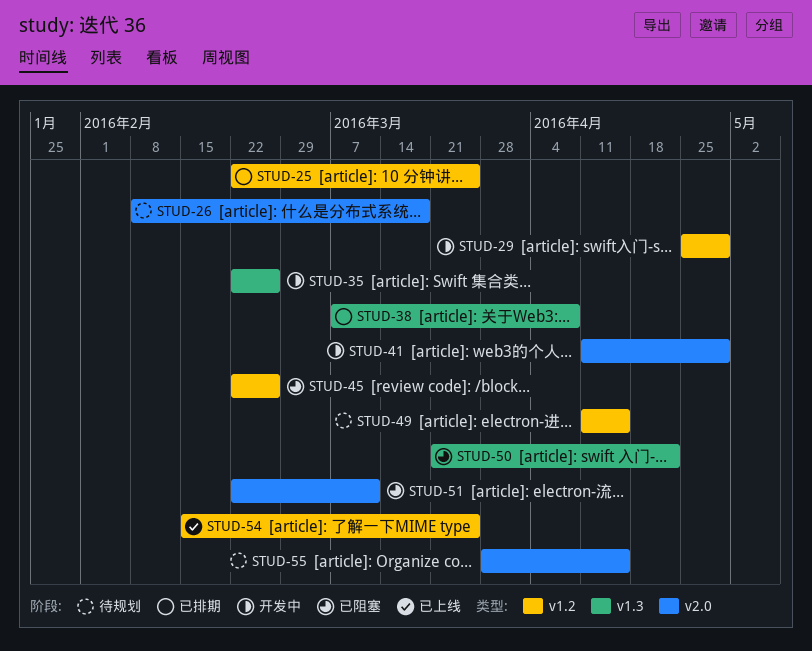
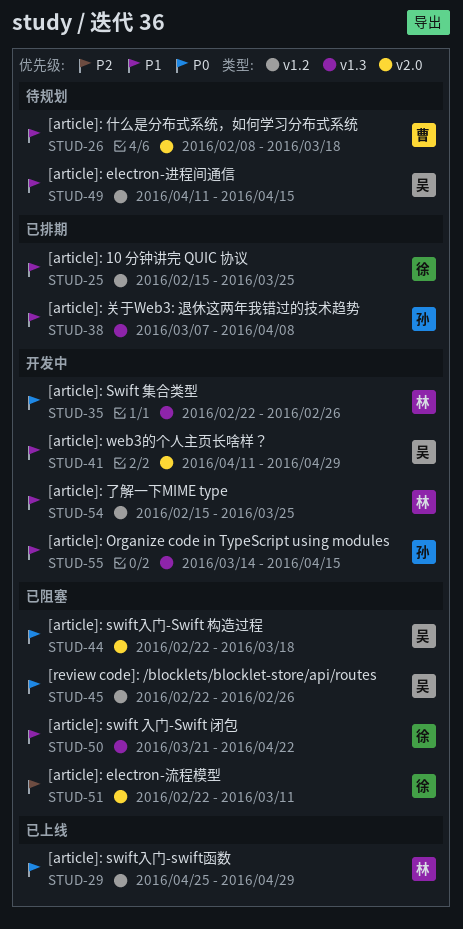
STUD-25, start: Feb 22 -> Feb 15
STUD-29, status: 开发中 -> 已上线
STUD-44: none -> present
STUD-54, status: 已上线 -> 开发中
STUD-55, status: 待规划 -> 开发中
STUD-55, label: v2.0 -> v1.3
STUD-55, start: Mar 28 -> Mar 14

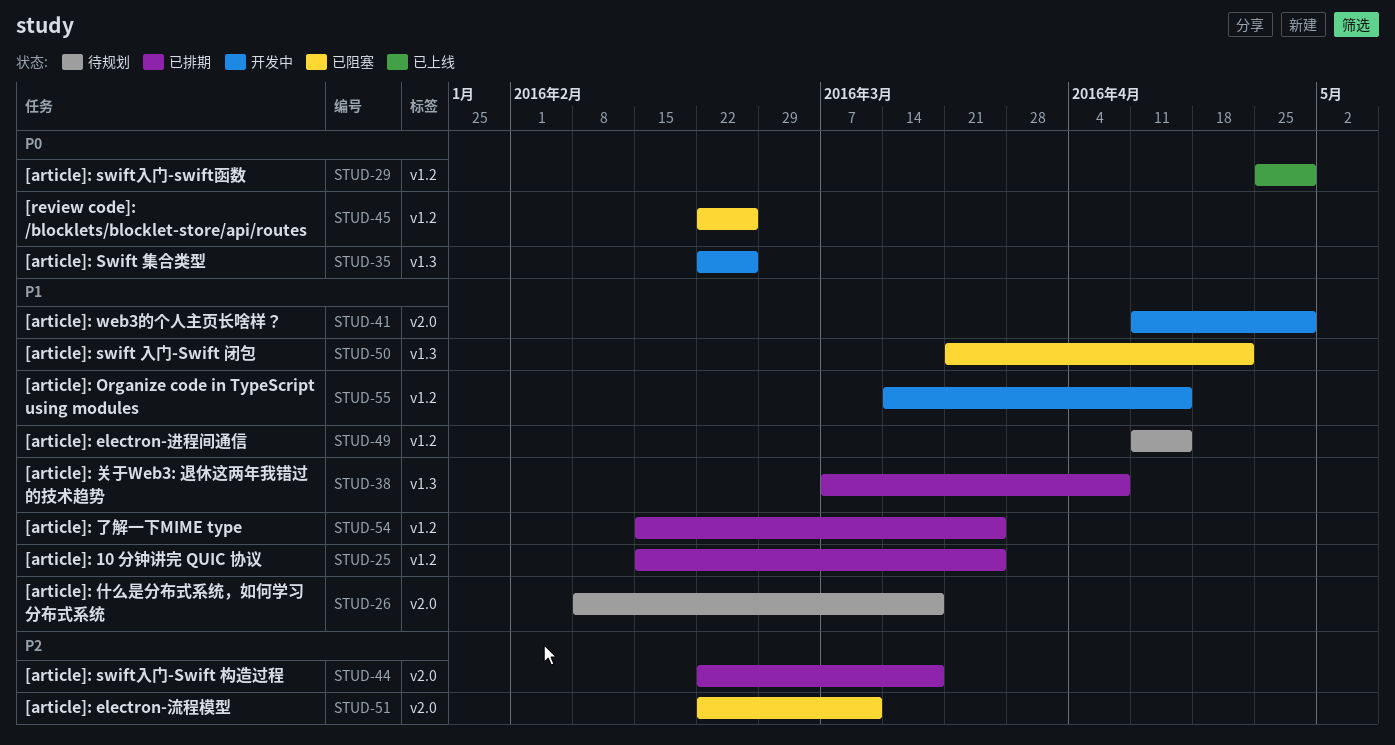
STUD-44, status: 已阻塞 -> 已排期
STUD-44, priority: P0 -> P2
STUD-54, status: 开发中 -> 已排期
STUD-55, label: v1.3 -> v1.2

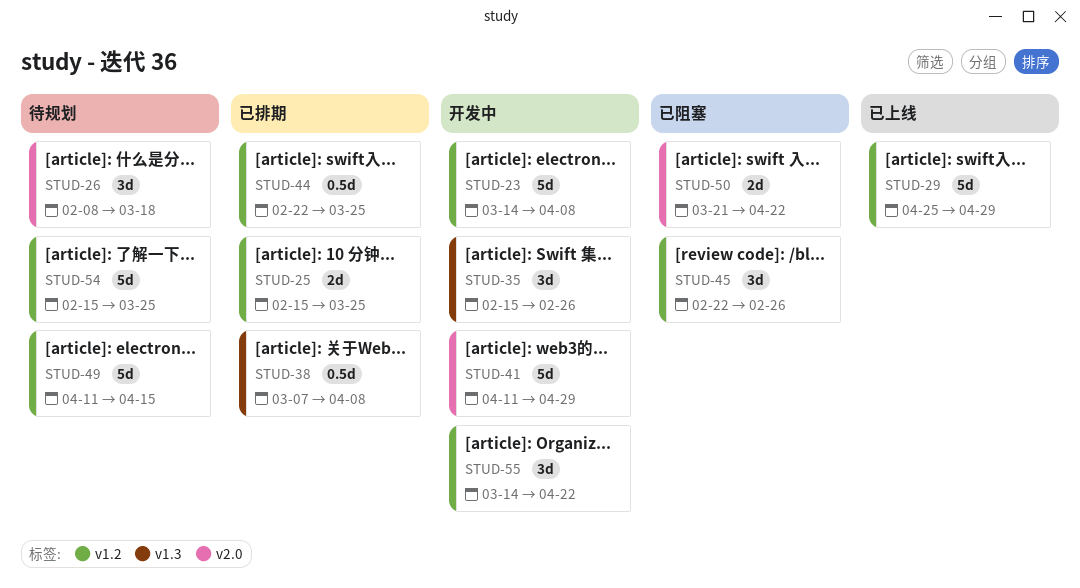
STUD-23: none -> present
STUD-35, start: Feb 22 -> Feb 15
STUD-44, label: v2.0 -> v1.2
STUD-44, due: Mar 18 -> Mar 25
STUD-50, label: v1.3 -> v2.0
STUD-51: present -> none
STUD-54, status: 已排期 -> 待规划
STUD-55, due: Apr 15 -> Apr 22

